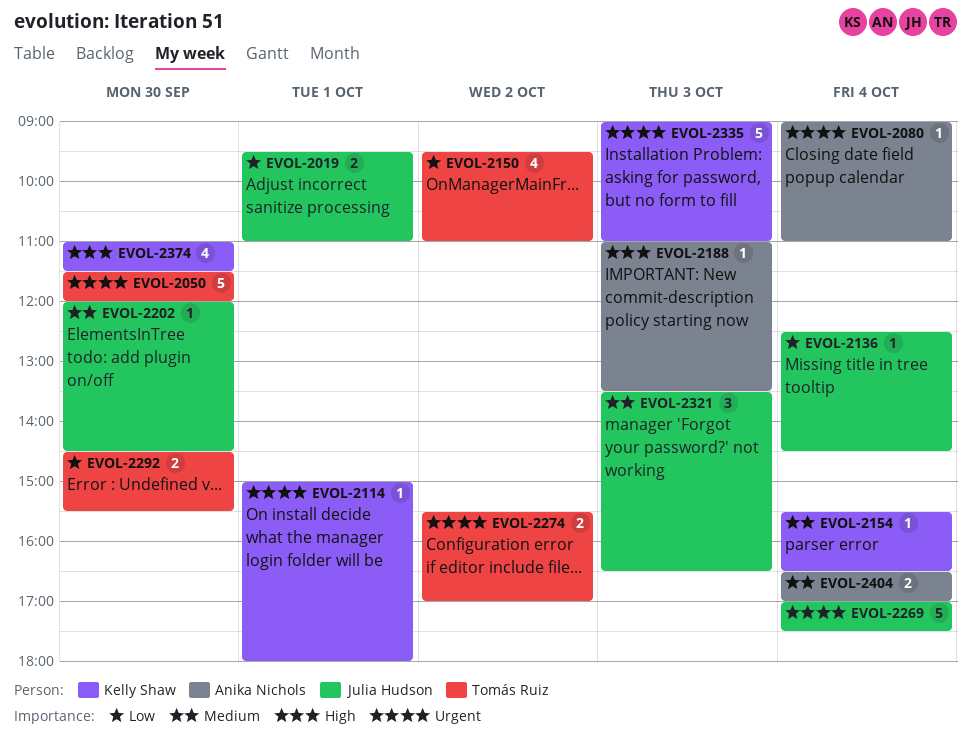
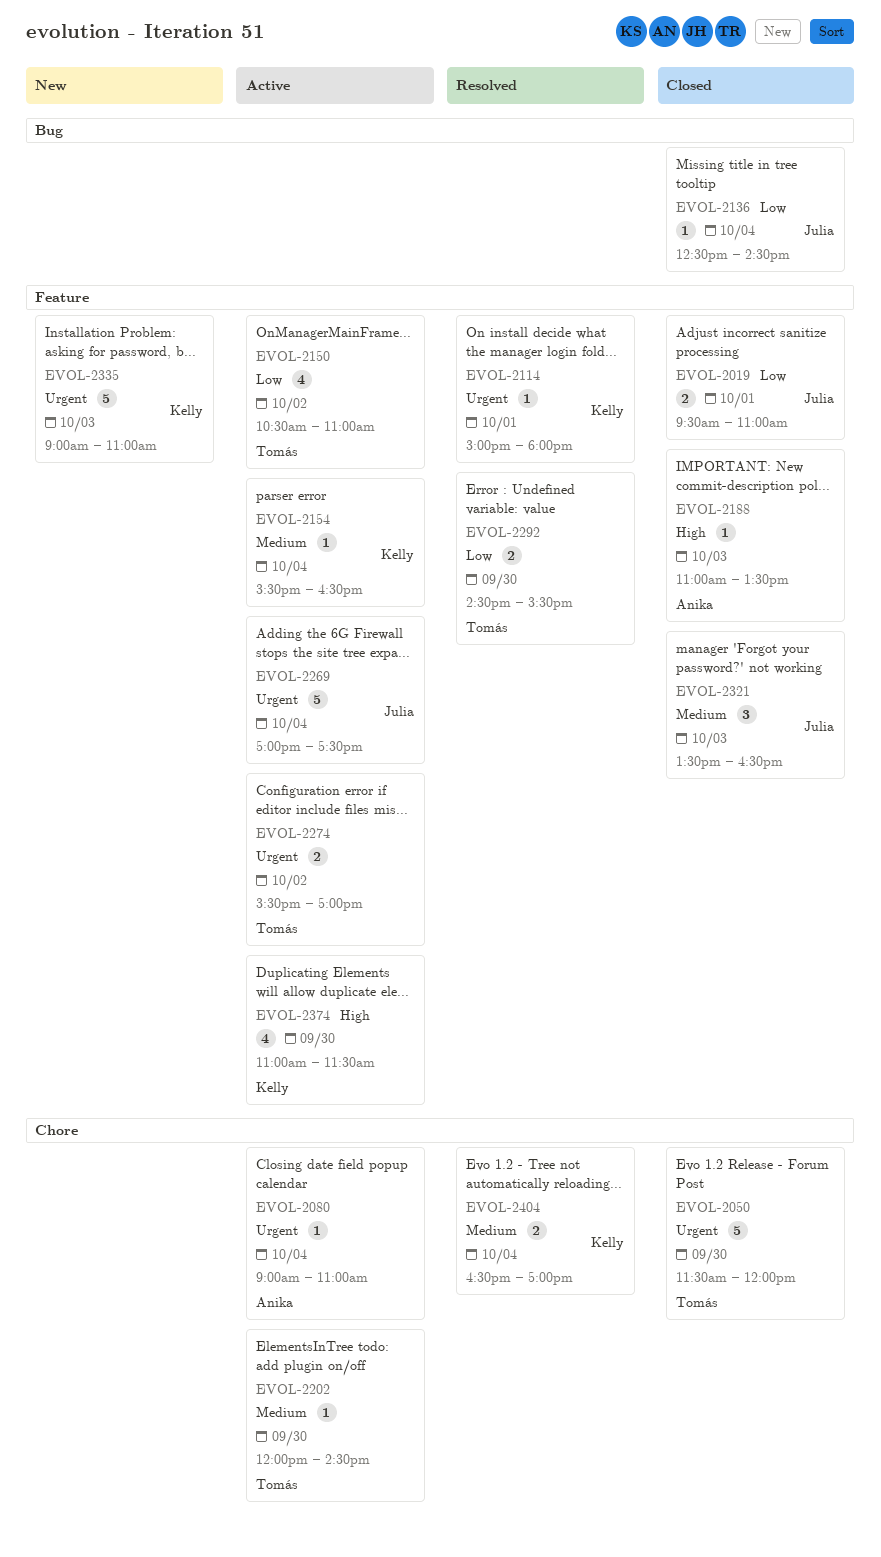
EVOL-2150, begins: 09:30 -> 10:30
EVOL-2202, owner: Julia Hudson -> Tomás Ruiz
EVOL-2404, owner: Anika Nichols -> Kelly Shaw

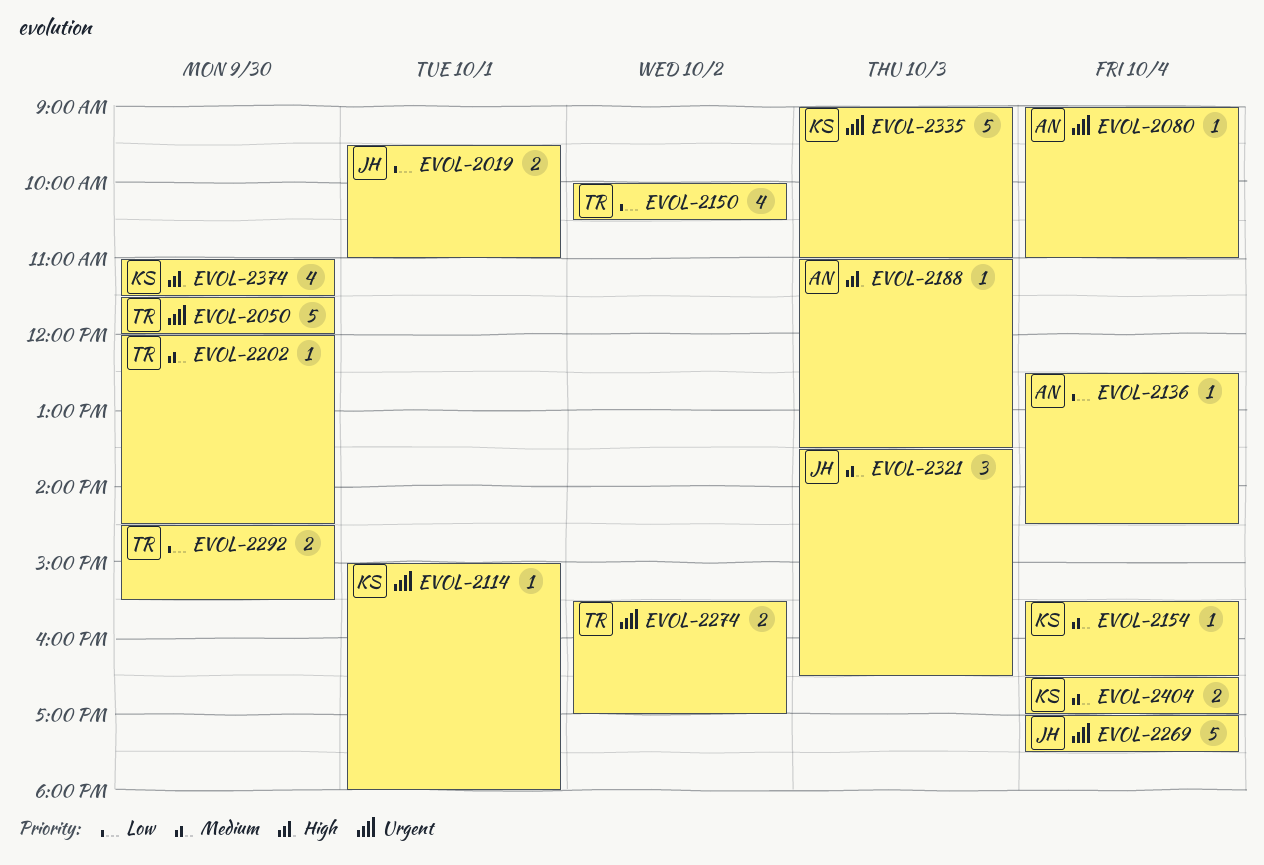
EVOL-2136, owner: Julia -> Anika
EVOL-2150, begins: 10:30 -> 10:00
EVOL-2150, ends: 11:00 -> 10:30

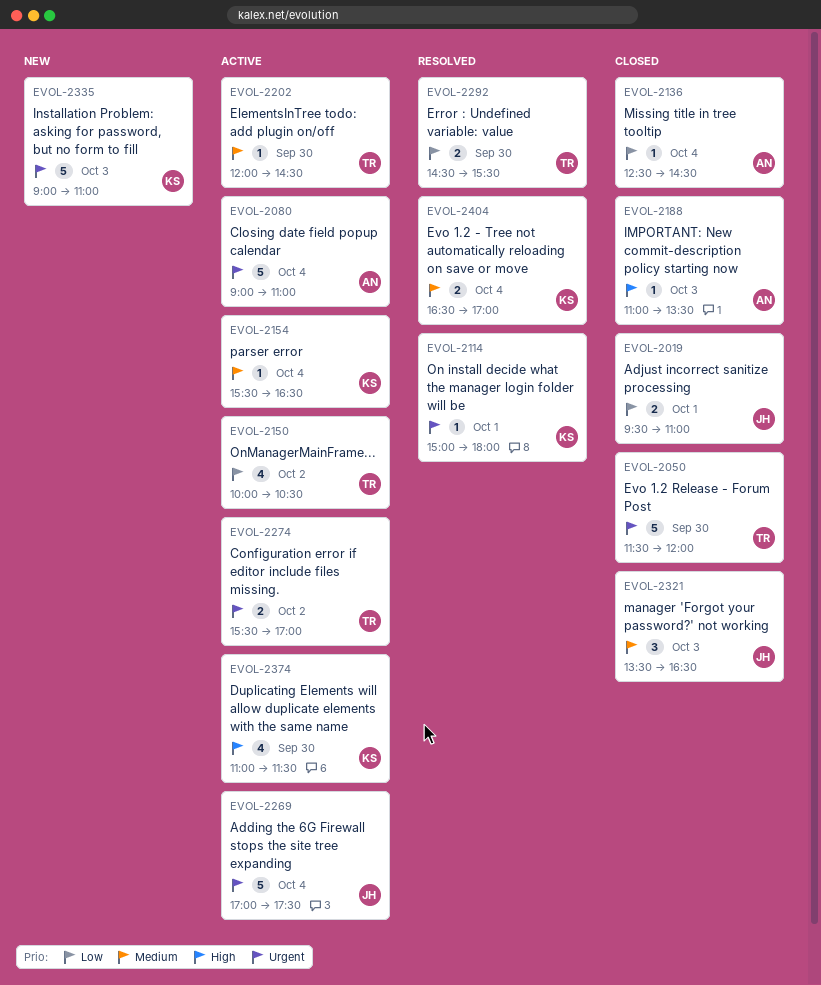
EVOL-2080, estimate: 1 -> 5

